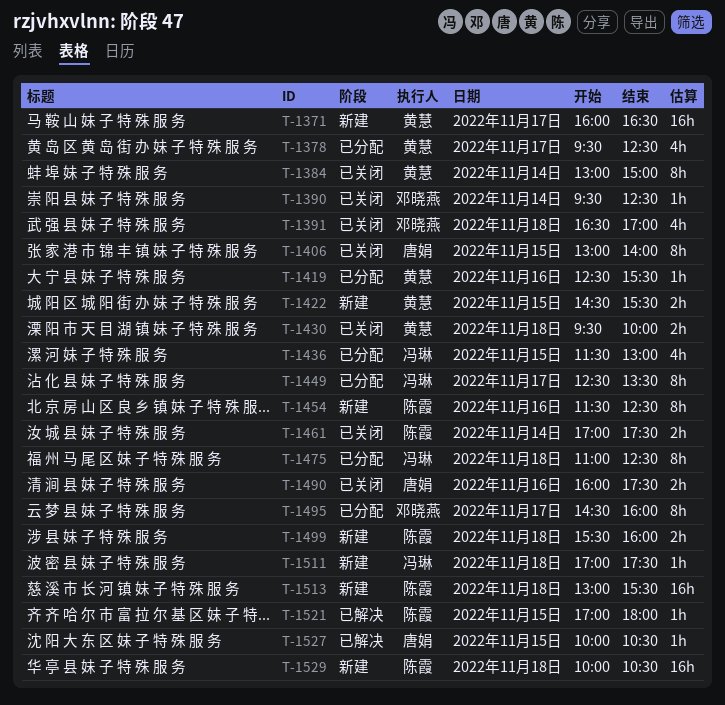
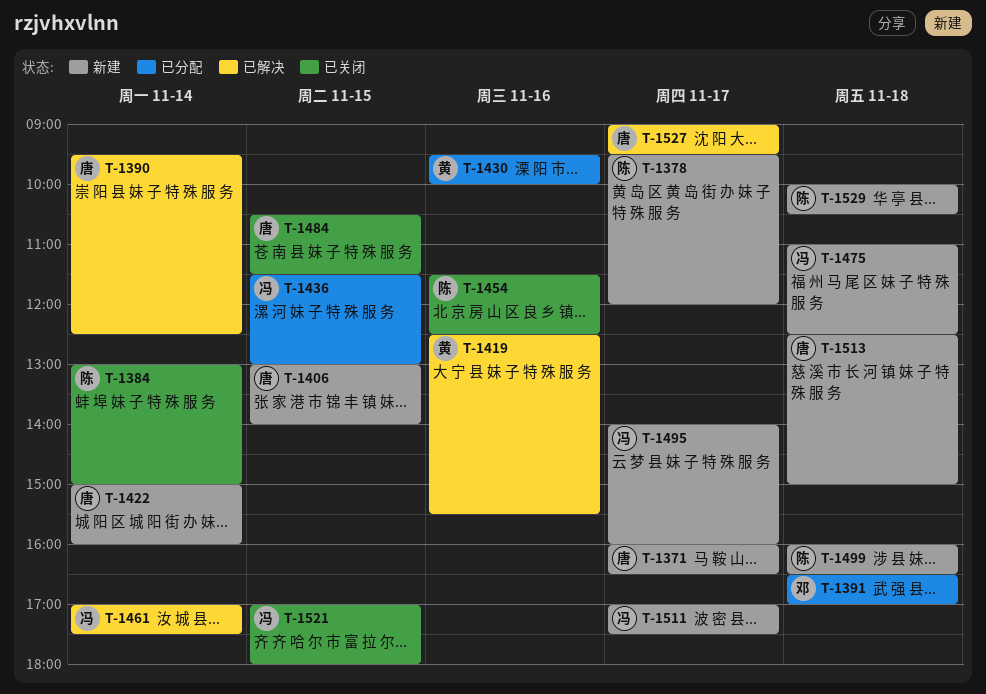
T-1371, owner: 黄慧 -> 唐娟
T-1378, status: 已分配 -> 新建
T-1378, owner: 黄慧 -> 陈霞
T-1378, ends: 12:30 -> 12:00
T-1384, owner: 黄慧 -> 陈霞
T-1390, status: 已关闭 -> 已解决
T-1390, owner: 邓晓燕 -> 唐娟
T-1391, status: 已关闭 -> 已分配
T-1406, status: 已关闭 -> 新建
T-1419, status: 已分配 -> 已解决
T-1422, owner: 黄慧 -> 唐娟
T-1422, day: Nov 15 -> Nov 14
T-1422, begins: 14:30 -> 15:00
T-1422, ends: 15:30 -> 16:00
T-1430, status: 已关闭 -> 已分配
T-1430, day: Nov 18 -> Nov 16
T-1449: present -> none
T-1454, status: 新建 -> 已关闭
T-1461, status: 已关闭 -> 已解决
T-1461, owner: 陈霞 -> 冯琳
T-1475, status: 已分配 -> 新建
T-1484: none -> present
T-1490: present -> none
T-1495, status: 已分配 -> 新建
T-1495, owner: 邓晓燕 -> 冯琳
T-1495, begins: 14:30 -> 14:00
T-1499, begins: 15:30 -> 16:00
T-1499, ends: 16:00 -> 16:30
T-1511, day: Nov 18 -> Nov 17
T-1513, owner: 陈霞 -> 唐娟
T-1513, begins: 13:00 -> 12:30
T-1513, ends: 15:30 -> 15:00
T-1521, status: 已解决 -> 已关闭
T-1521, owner: 陈霞 -> 冯琳
T-1527, day: Nov 15 -> Nov 17
T-1527, begins: 10:00 -> 09:00
T-1527, ends: 10:30 -> 09:30

